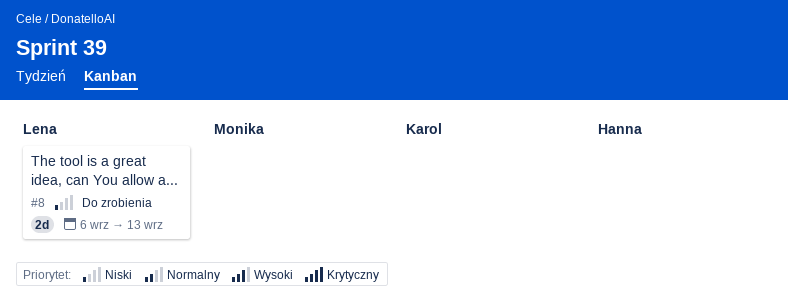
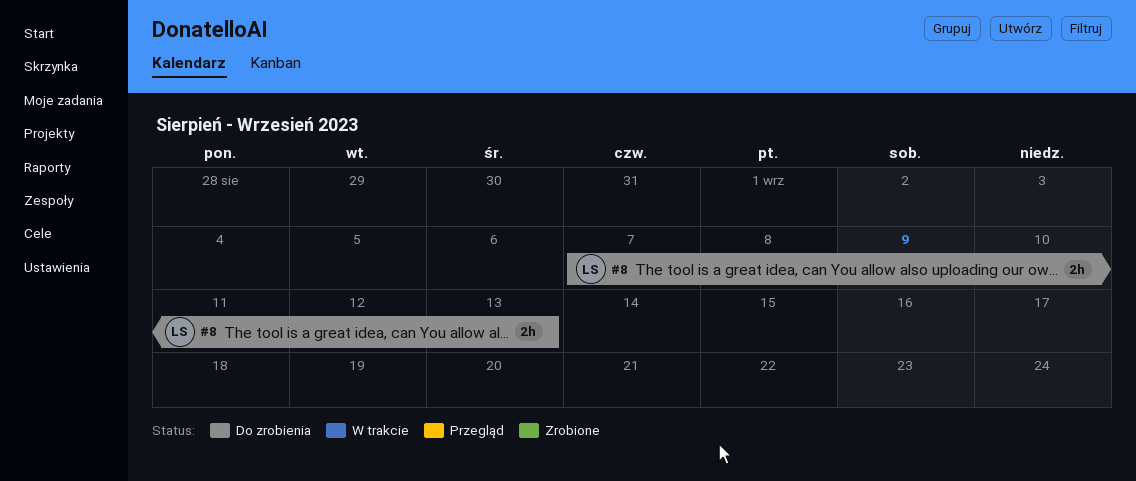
#8, estimate: 2d -> 2h
#8, start: Sep 6 -> Sep 7

